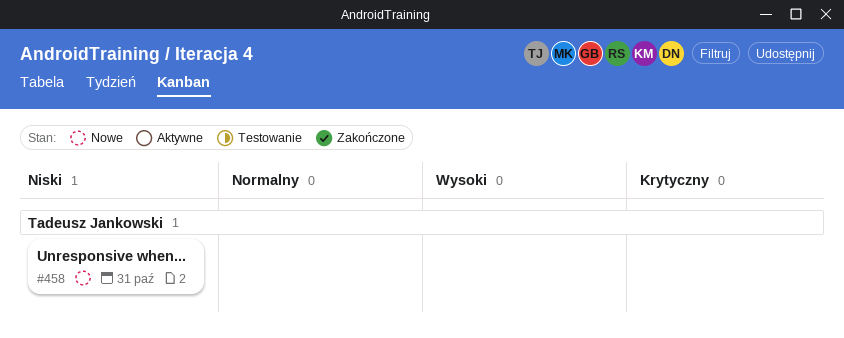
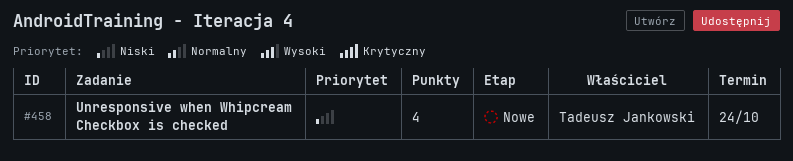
#458, due: Oct 31 -> Oct 24

